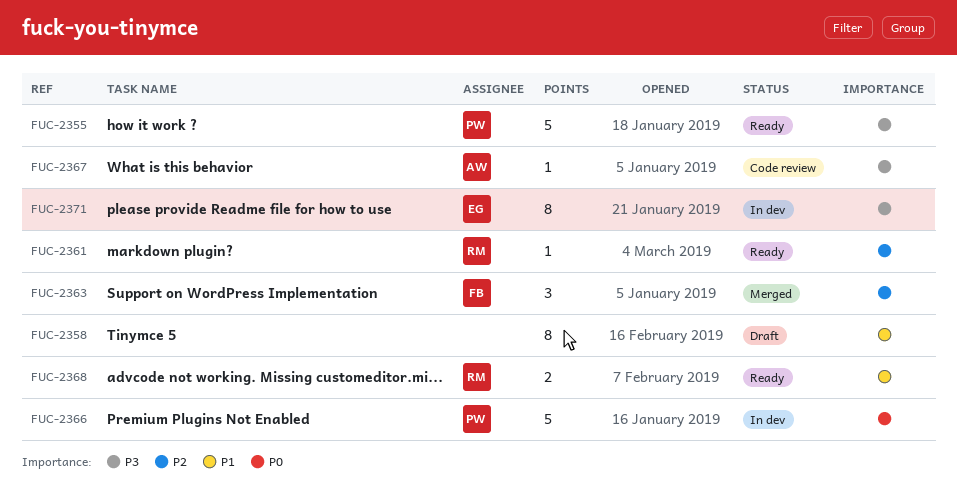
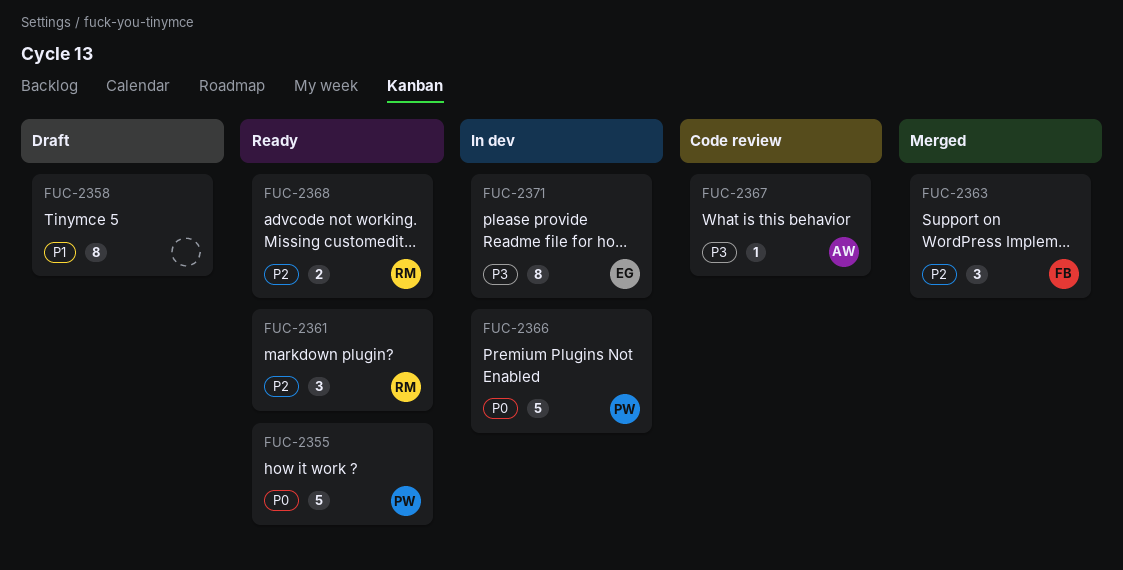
FUC-2355, priority: P3 -> P0
FUC-2361, estimate: 1 -> 3
FUC-2368, priority: P1 -> P2

